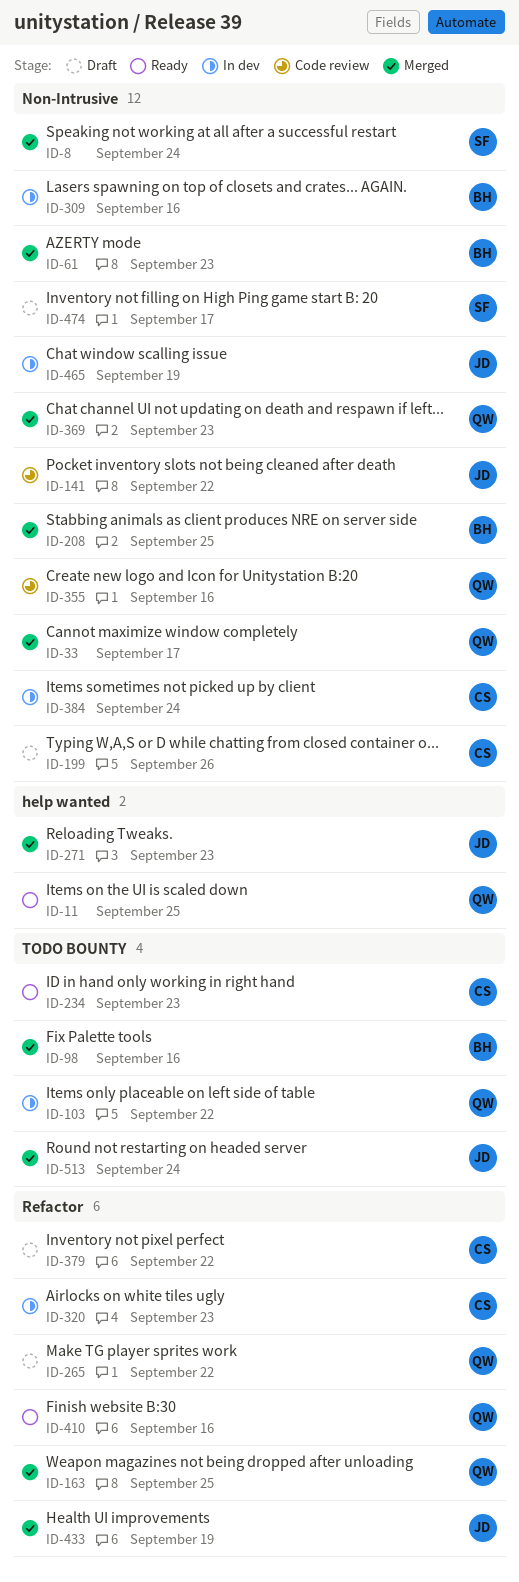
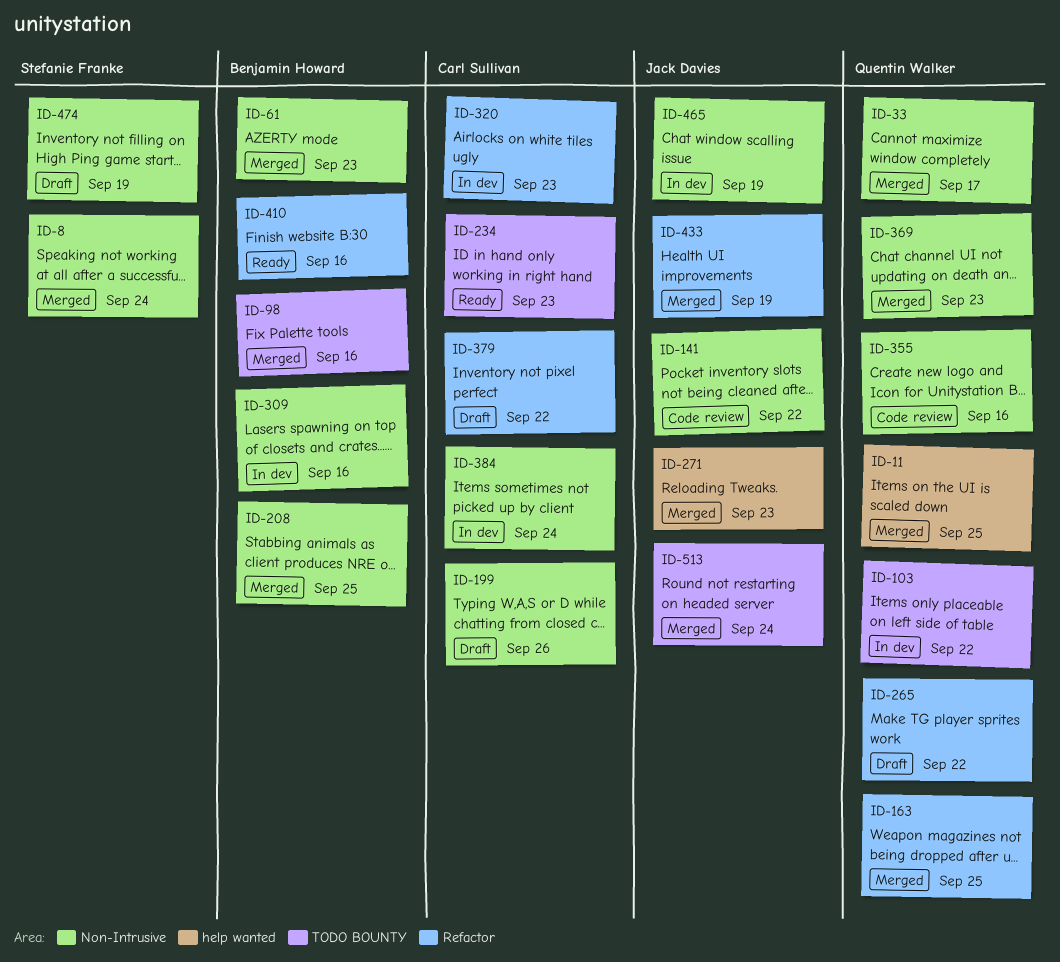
ID-11, status: Ready -> Merged
ID-410, owner: Quentin Walker -> Benjamin Howard
ID-474, due: Sep 17 -> Sep 19

